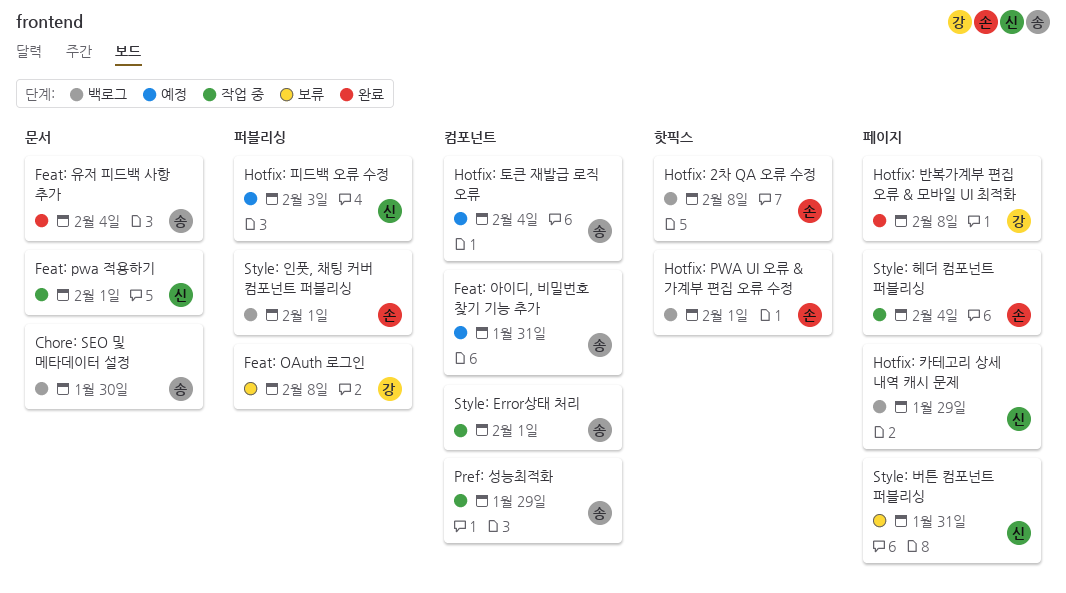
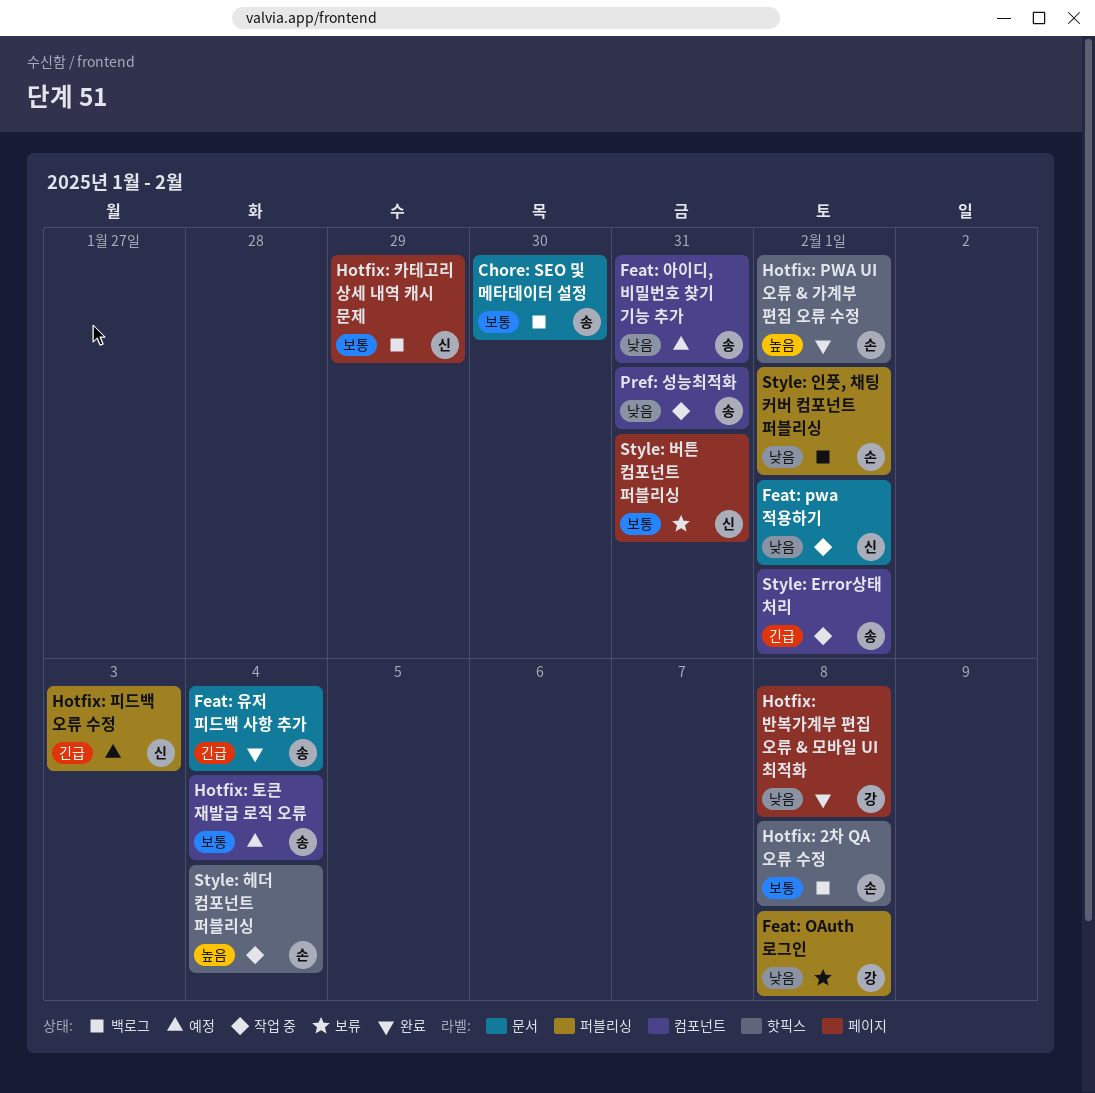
Hotfix: PWA UI 오류 & 가계부 편집 오류 수정, status: 백로그 -> 완료
Pref: 성능최적화, due: Jan 29 -> Jan 31
Style: 헤더 컴포넌트 퍼블리싱, label: 페이지 -> 핫픽스

